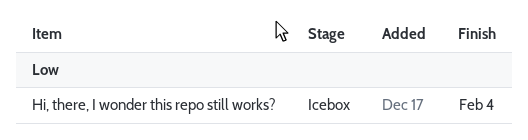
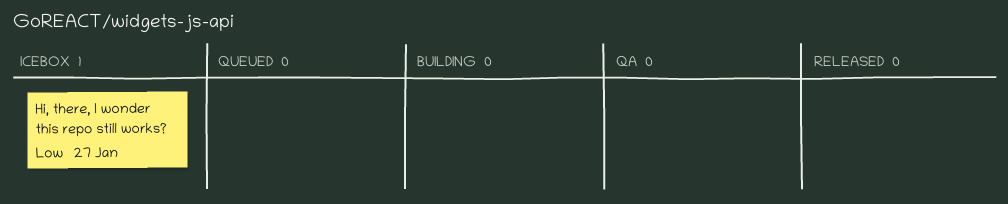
Hi, there, I wonder this repo still works?, due: Feb 4 -> Jan 27

